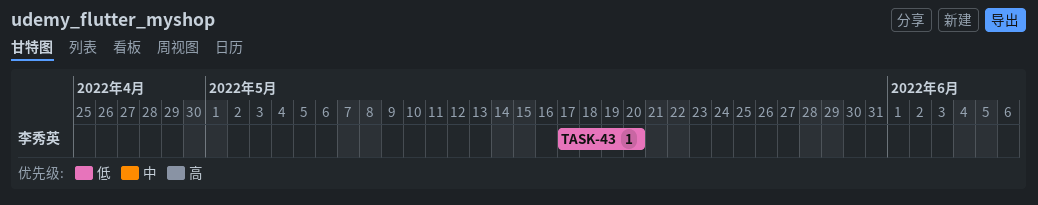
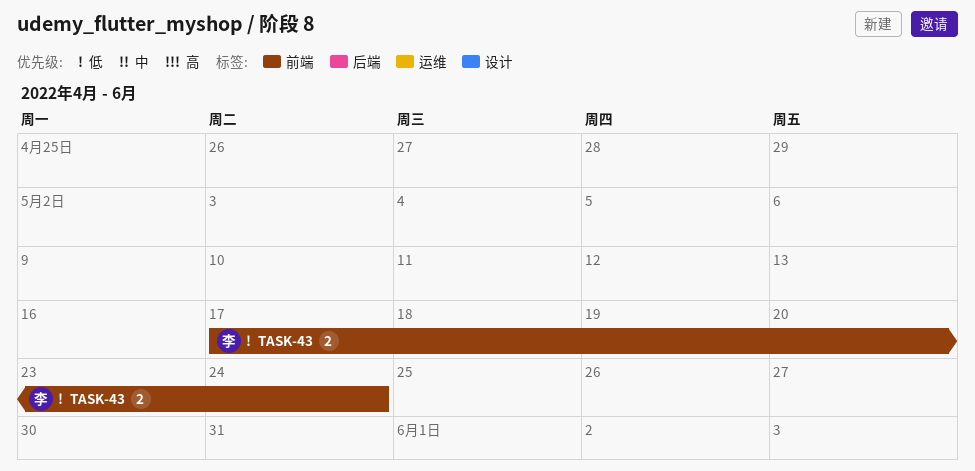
TASK-43, estimate: 1 -> 2
TASK-43, due: May 20 -> May 24

